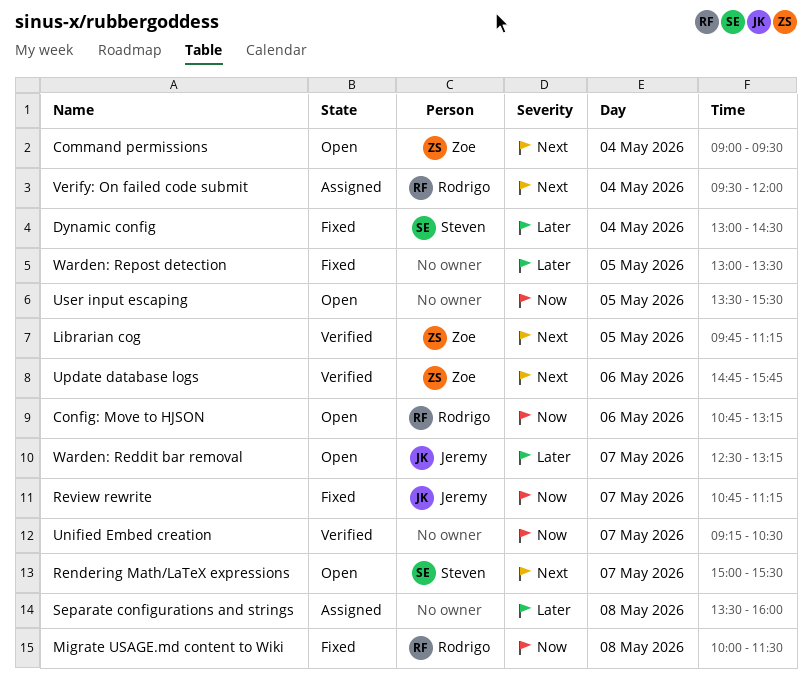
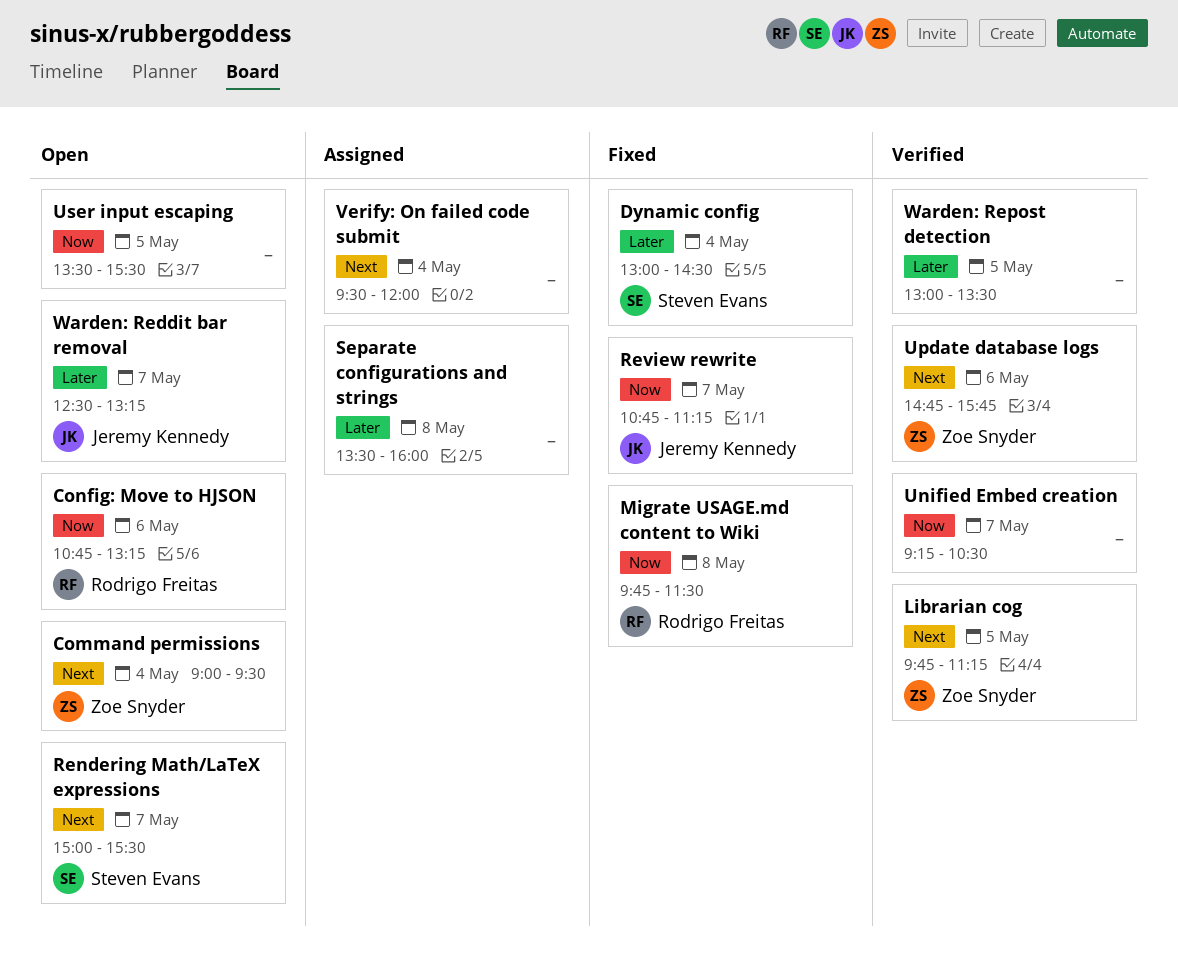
Migrate USAGE.md content to Wiki, begins: 10:00 -> 09:45
Verify: On failed code submit, owner: Rodrigo Freitas -> none
Warden: Repost detection, status: Fixed -> Verified

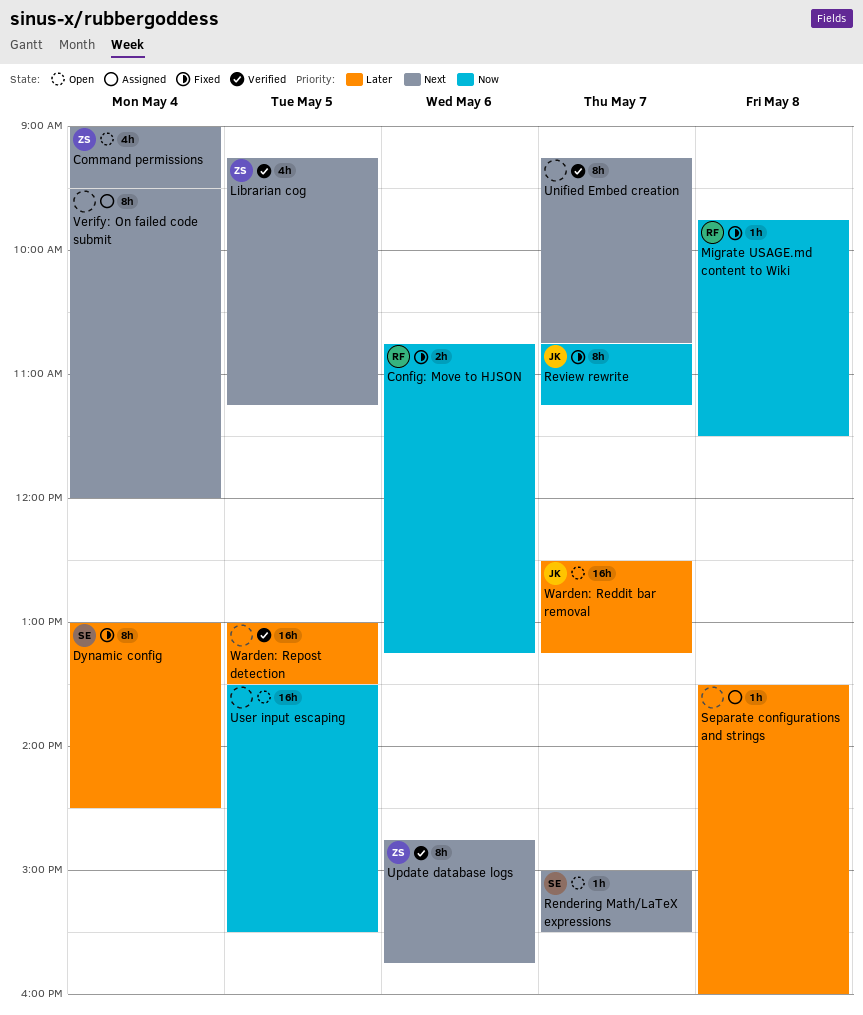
Config: Move to HJSON, status: Open -> Fixed
Librarian cog, begins: 09:45 -> 09:15
Unified Embed creation, priority: Now -> Next
Unified Embed creation, ends: 10:30 -> 10:45

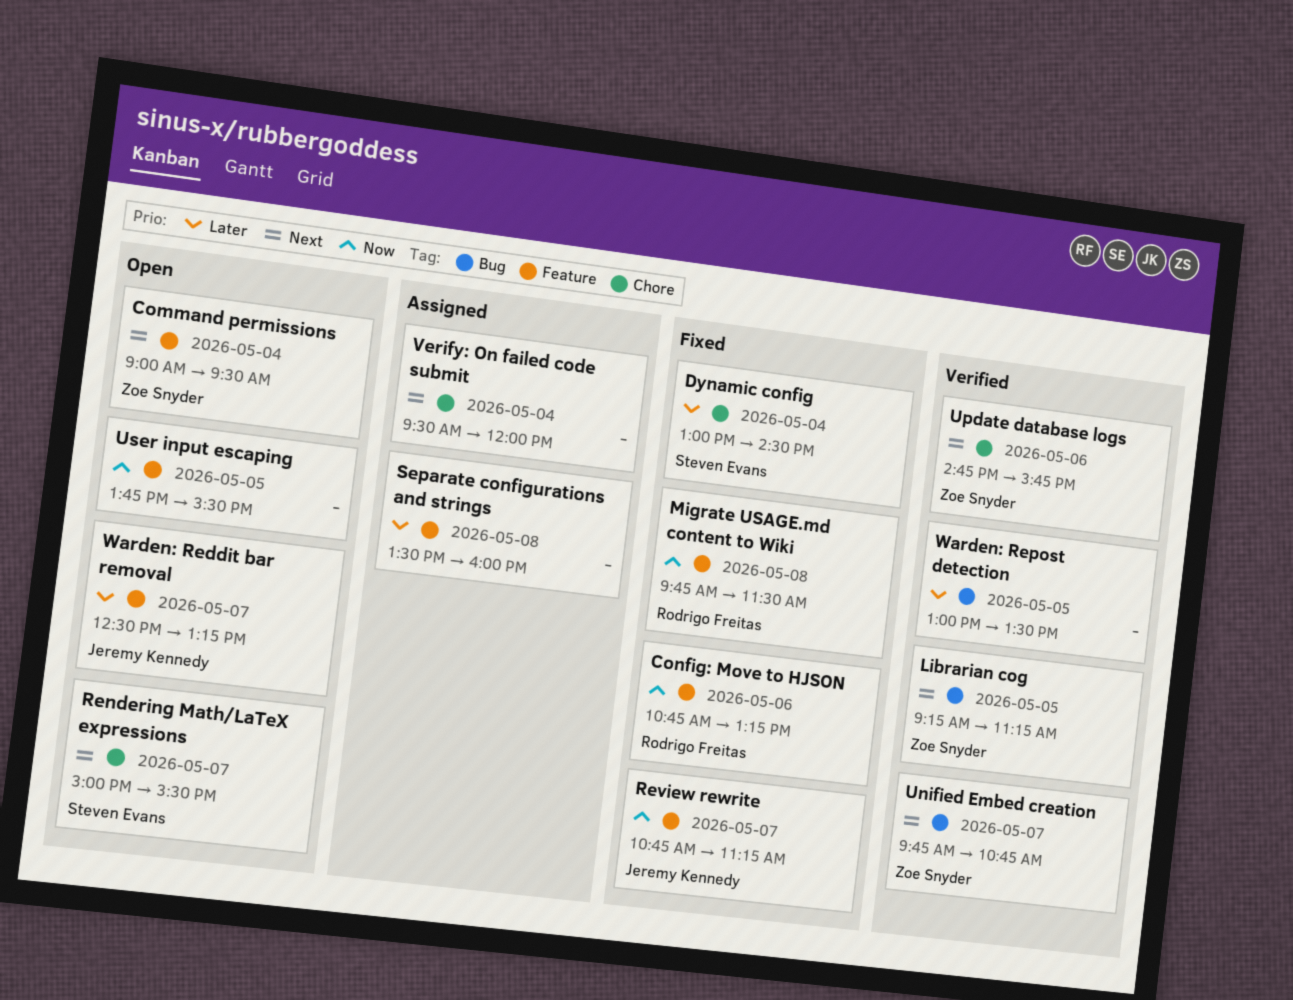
Unified Embed creation, owner: none -> Zoe Snyder
Unified Embed creation, begins: 09:15 -> 09:45
User input escaping, begins: 13:30 -> 13:45

